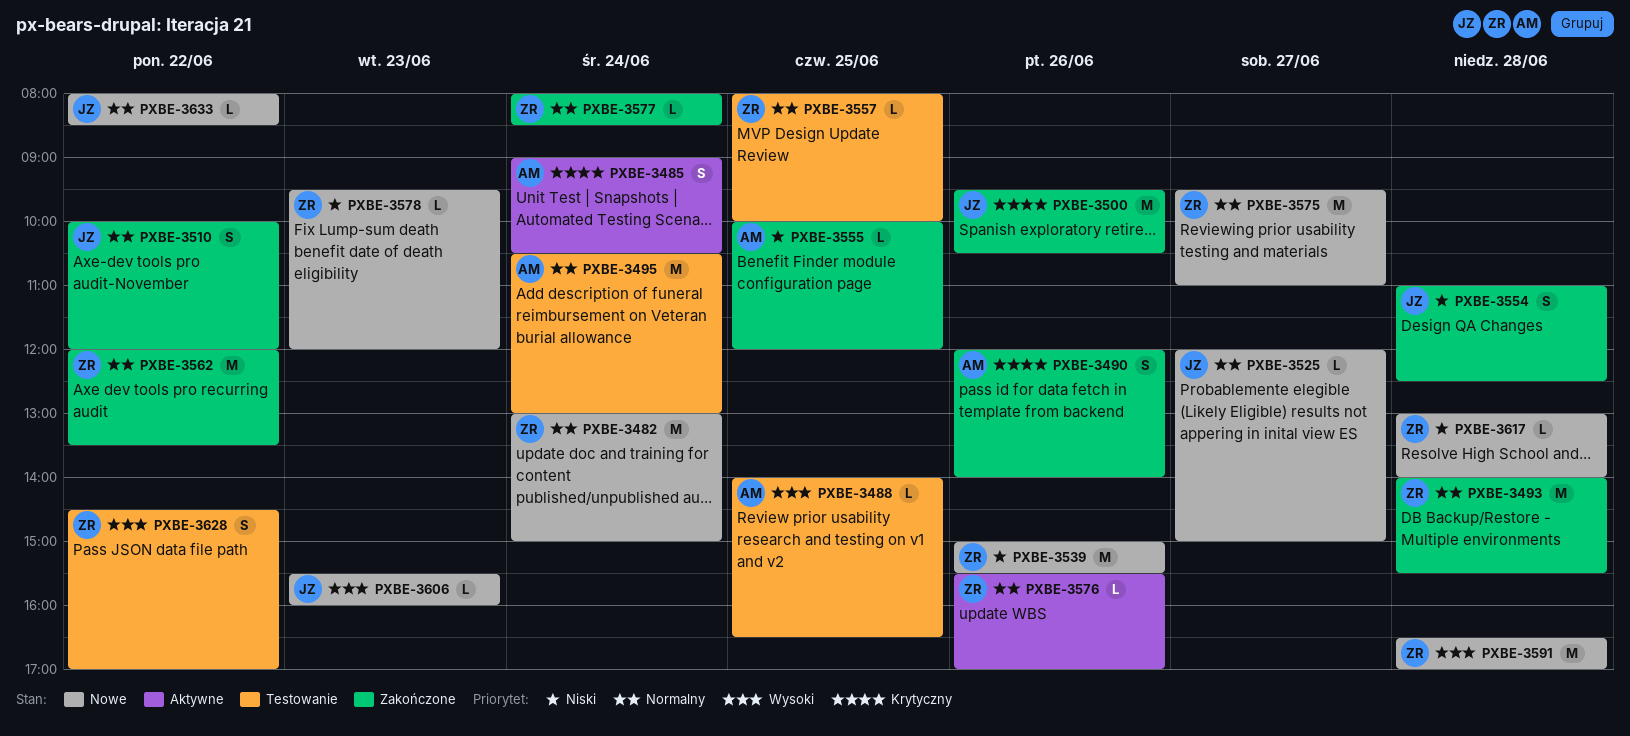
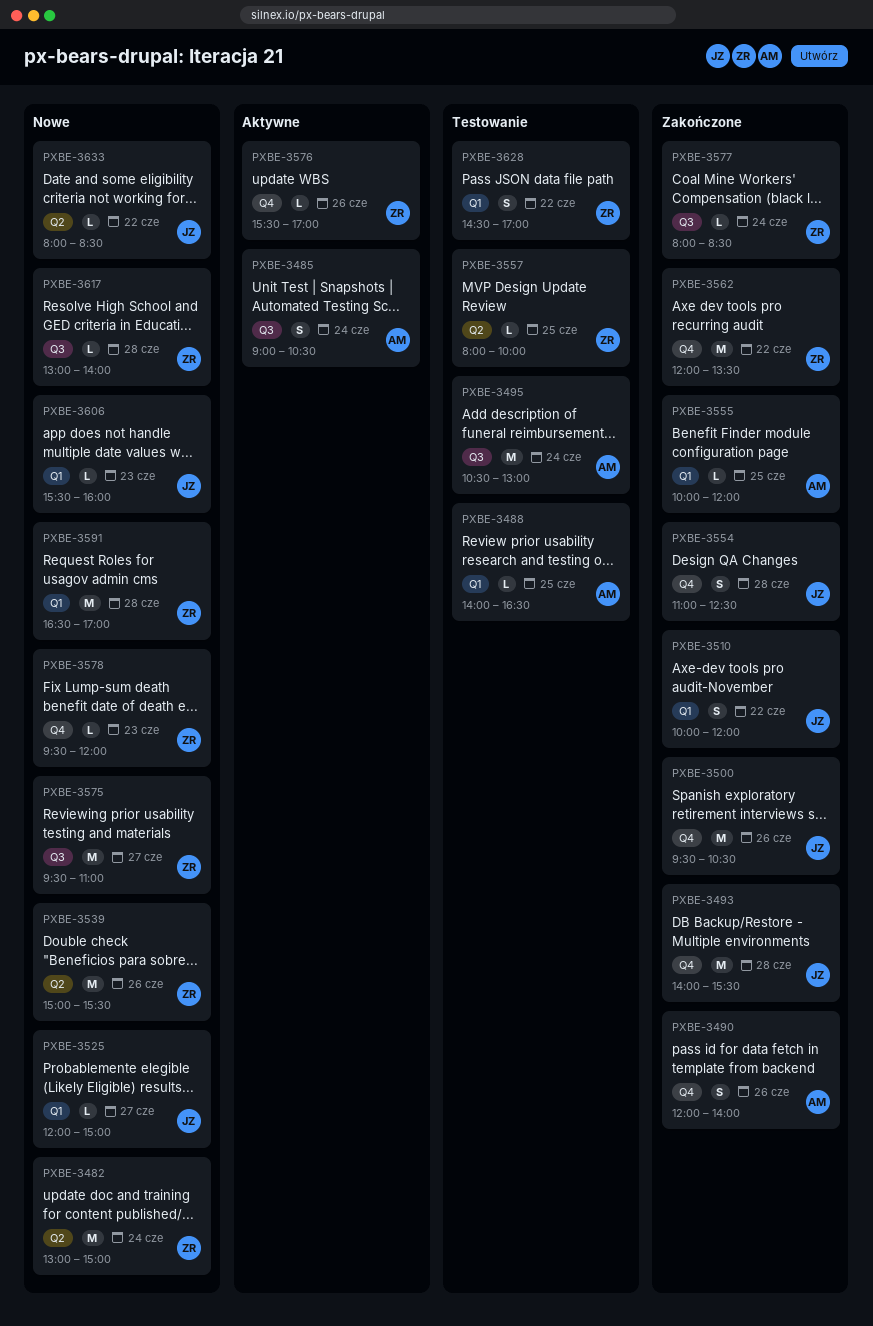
PXBE-3493, owner: ZR -> JZ

